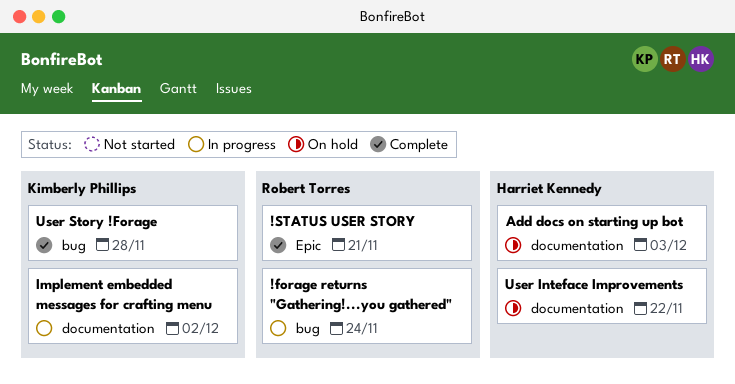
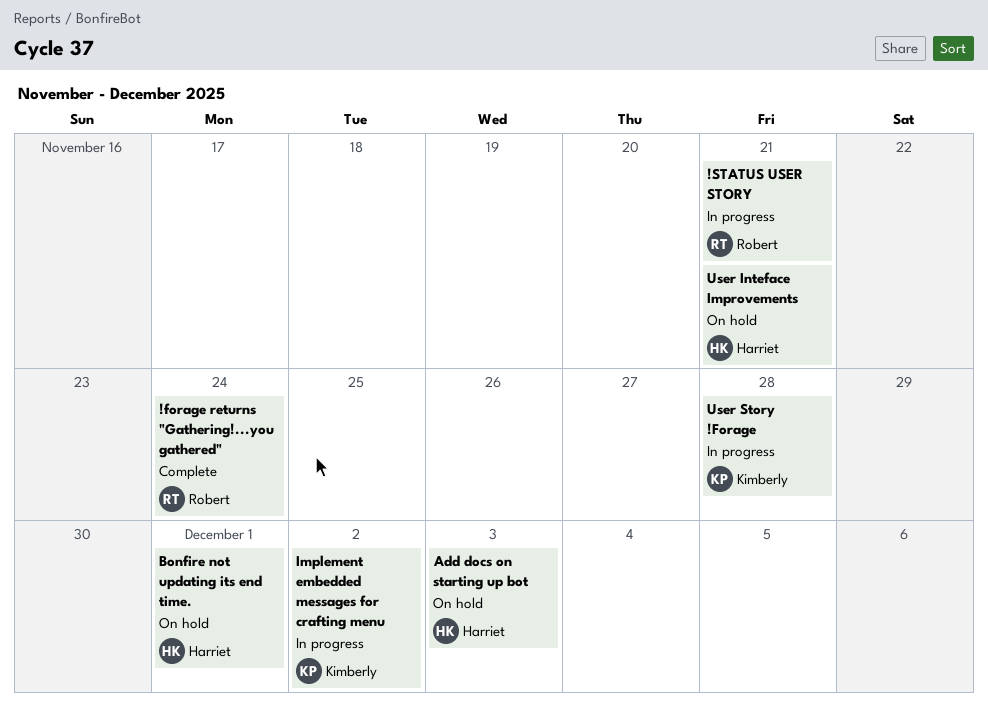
!forage returns "Gathering!...you gathered", status: In progress -> Complete
!STATUS USER STORY, status: Complete -> In progress
Bonfire not updating its end time.: none -> present
User Inteface Improvements, due: Nov 22 -> Nov 21
User Story !Forage, status: Complete -> In progress

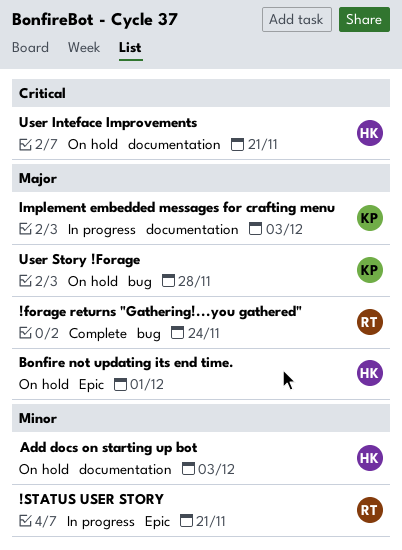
Implement embedded messages for crafting menu, due: Dec 2 -> Dec 3
User Story !Forage, status: In progress -> On hold

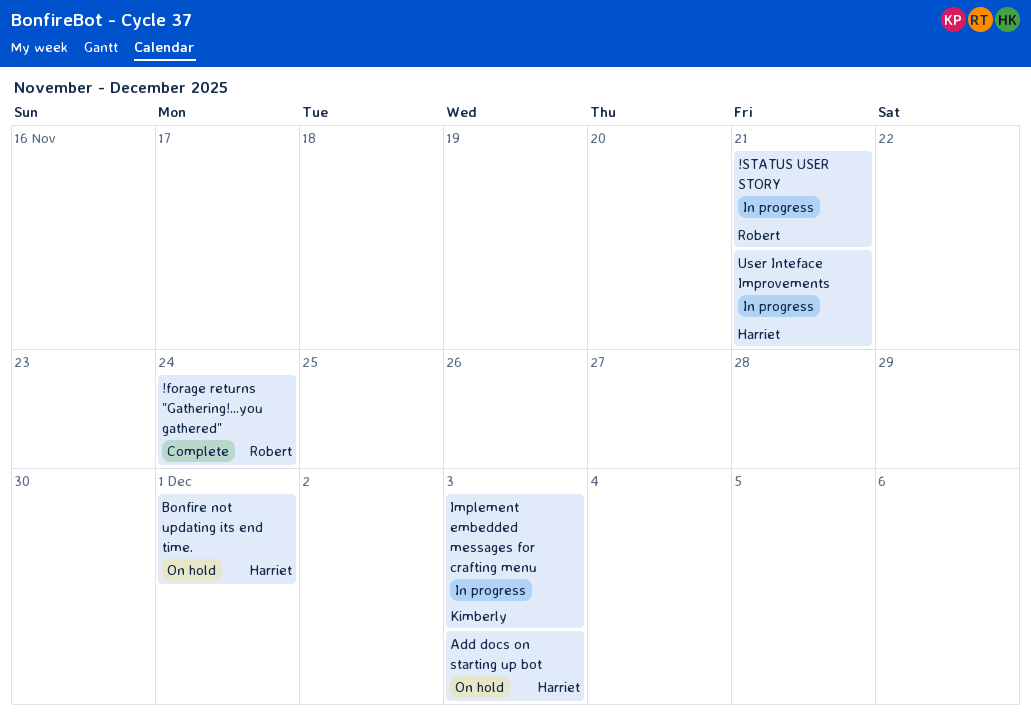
User Inteface Improvements, status: On hold -> In progress
User Story !Forage: present -> none

